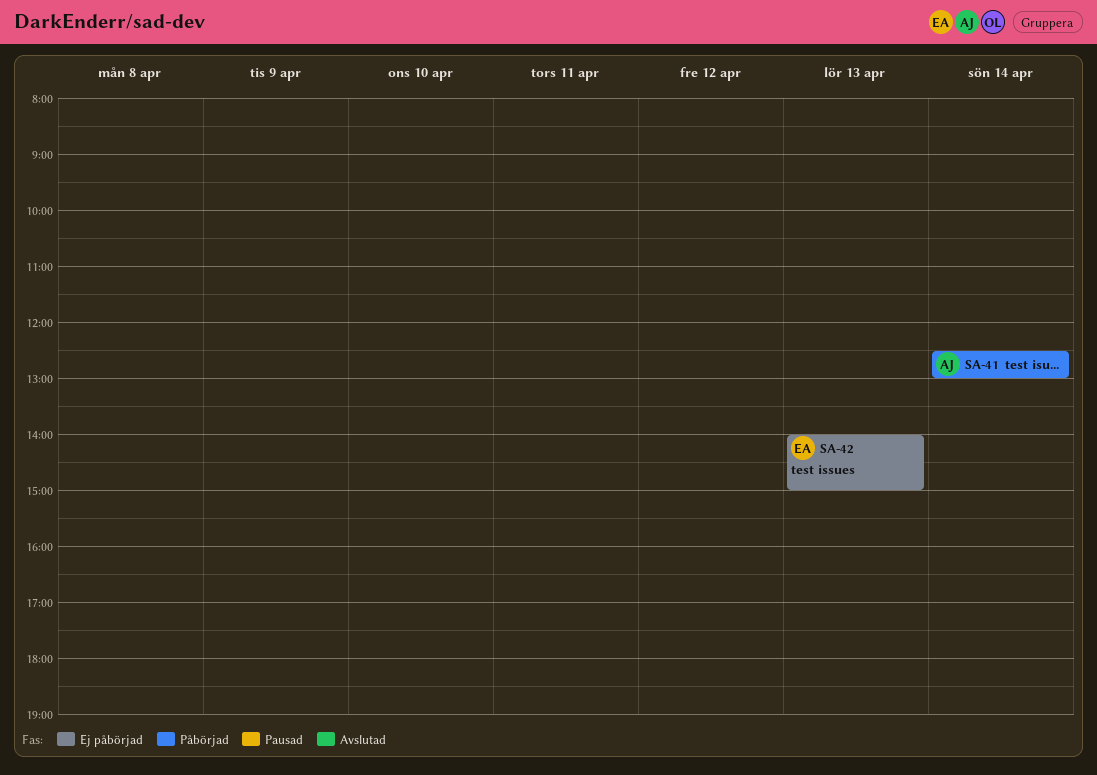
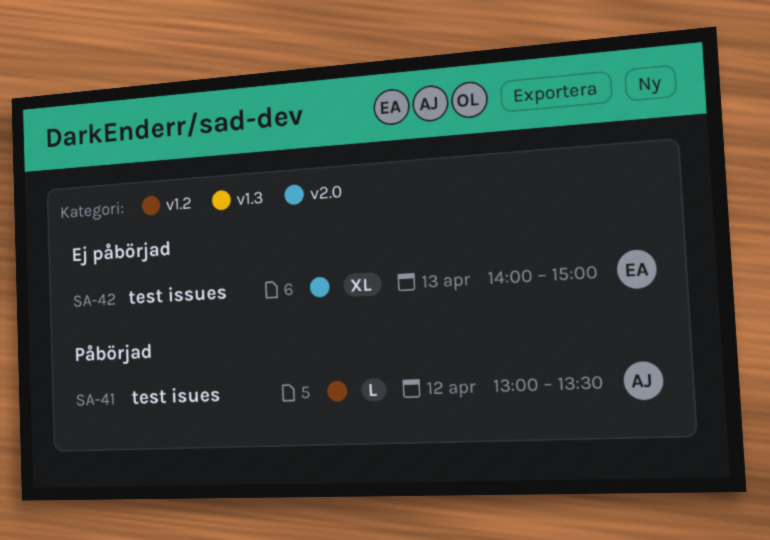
SA-41, day: Apr 14 -> Apr 12
SA-41, begins: 12:30 -> 13:00
SA-41, ends: 13:00 -> 13:30

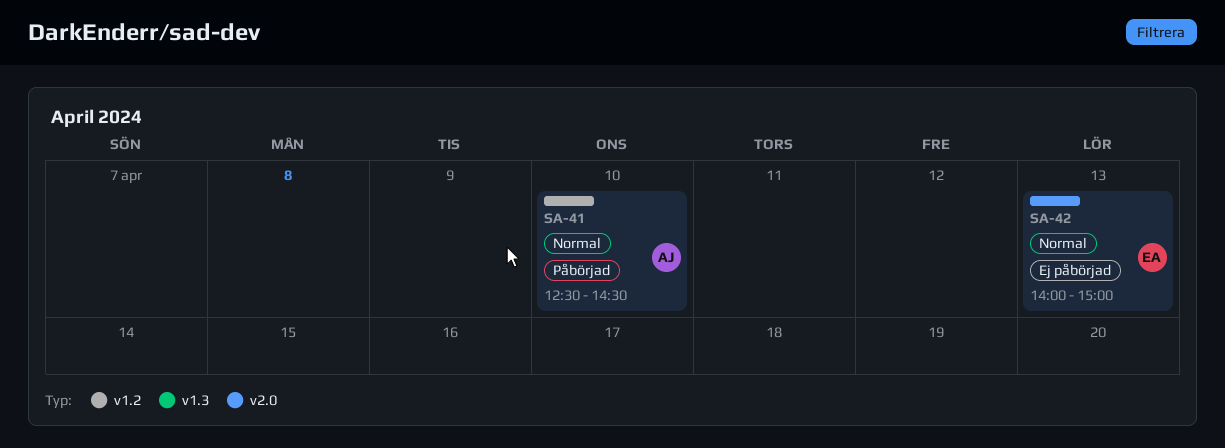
SA-41, day: Apr 12 -> Apr 10
SA-41, begins: 13:00 -> 12:30
SA-41, ends: 13:30 -> 14:30

